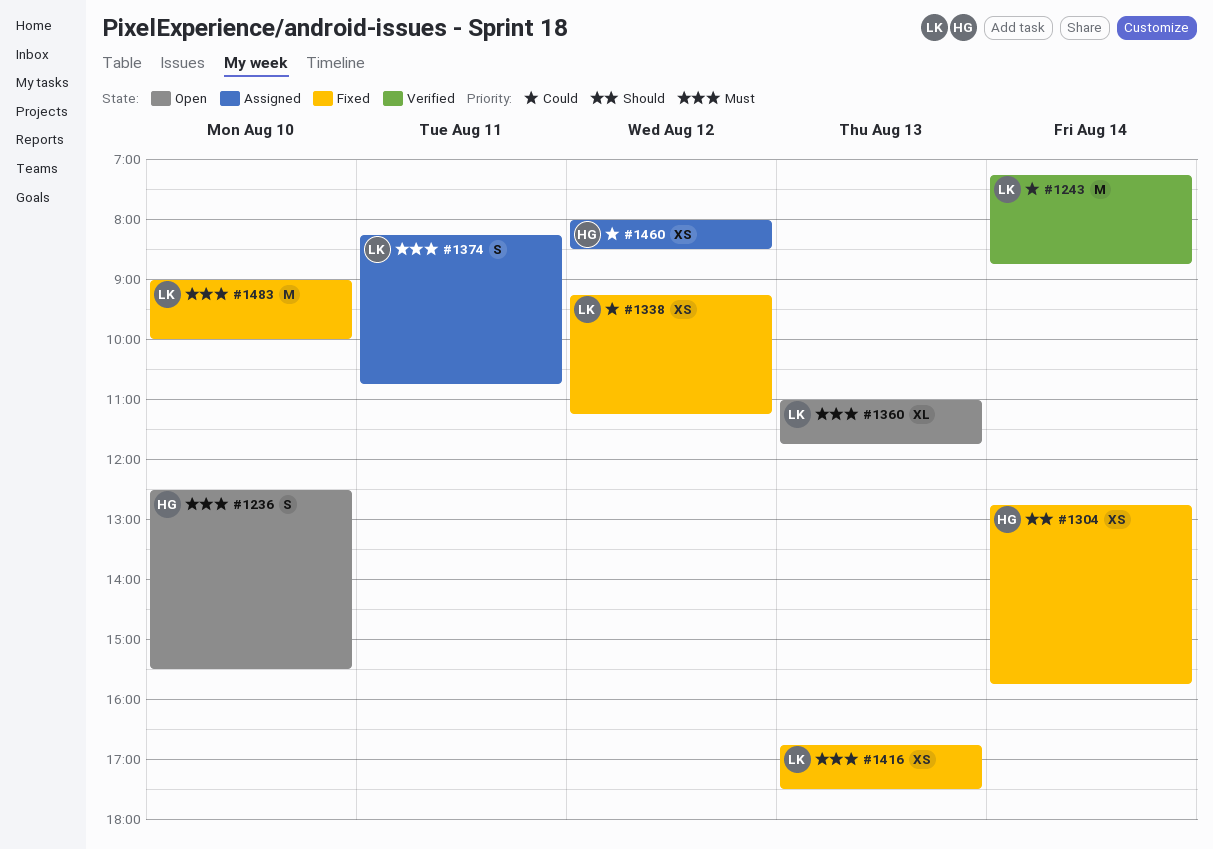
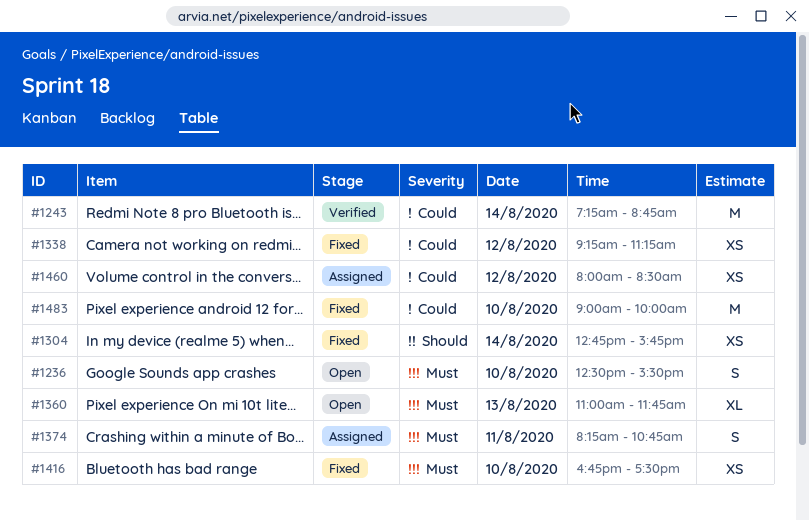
#1416, day: Aug 13 -> Aug 10
#1483, priority: Must -> Could

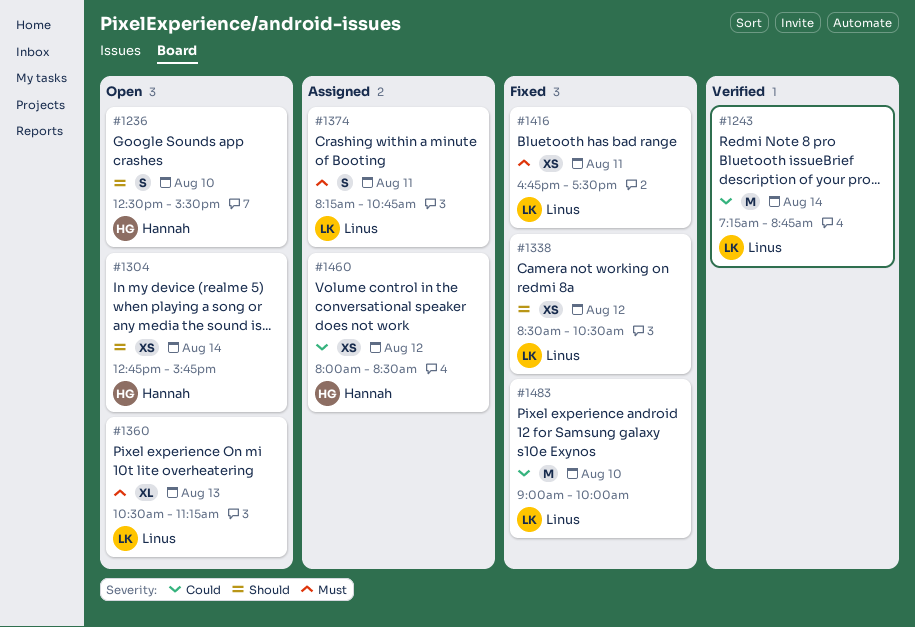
#1236, priority: Must -> Should
#1304, status: Fixed -> Open
#1338, priority: Could -> Should
#1338, begins: 09:15 -> 08:30
#1338, ends: 11:15 -> 10:30
#1360, begins: 11:00 -> 10:30
#1360, ends: 11:45 -> 11:15
#1416, day: Aug 10 -> Aug 11

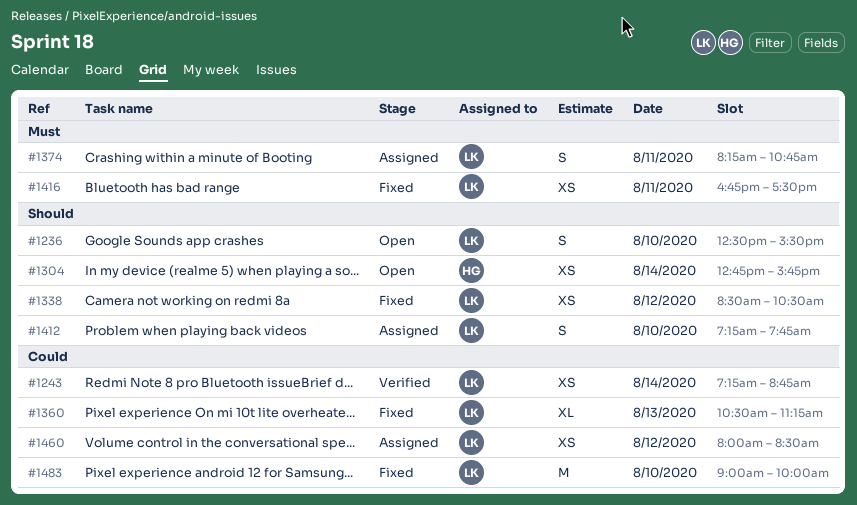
#1236, owner: Hannah -> Linus
#1243, estimate: M -> XS
#1360, status: Open -> Fixed
#1360, priority: Must -> Could
#1412: none -> present
#1460, owner: Hannah -> Linus

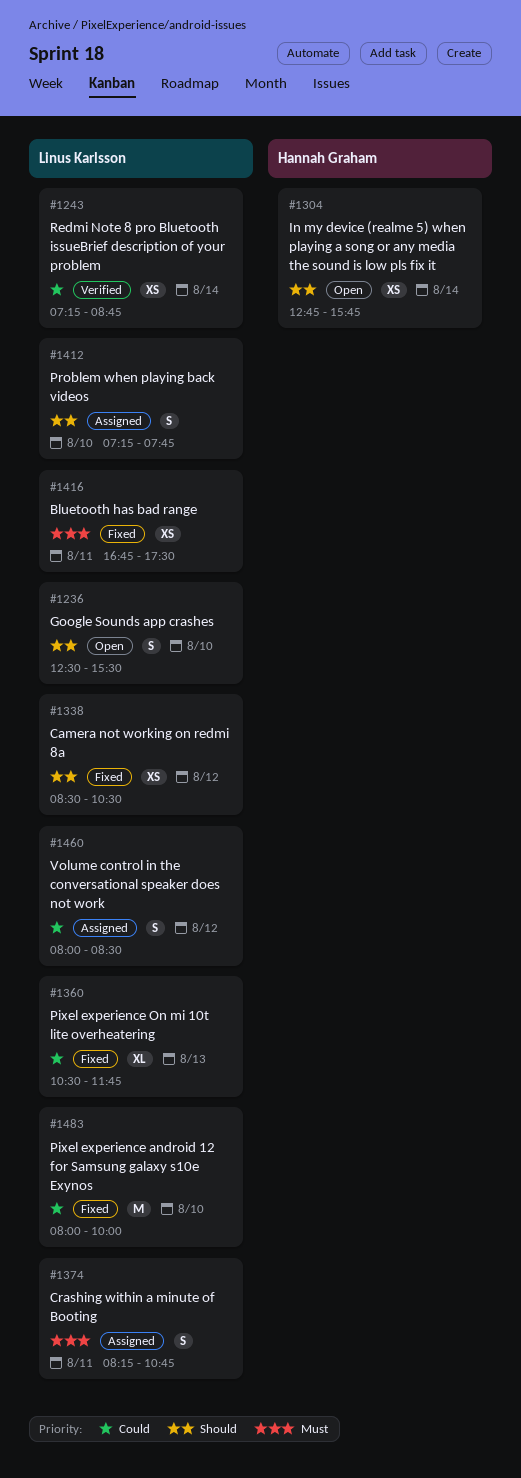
#1360, ends: 11:15 -> 11:45
#1460, estimate: XS -> S
#1483, begins: 09:00 -> 08:00

